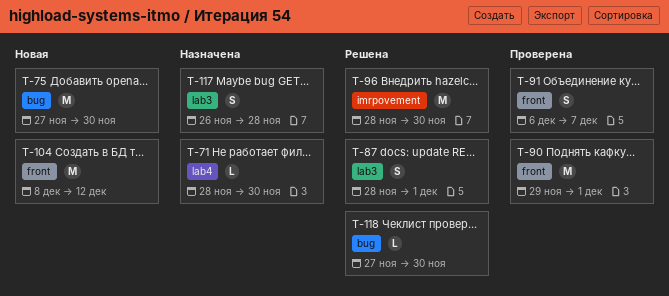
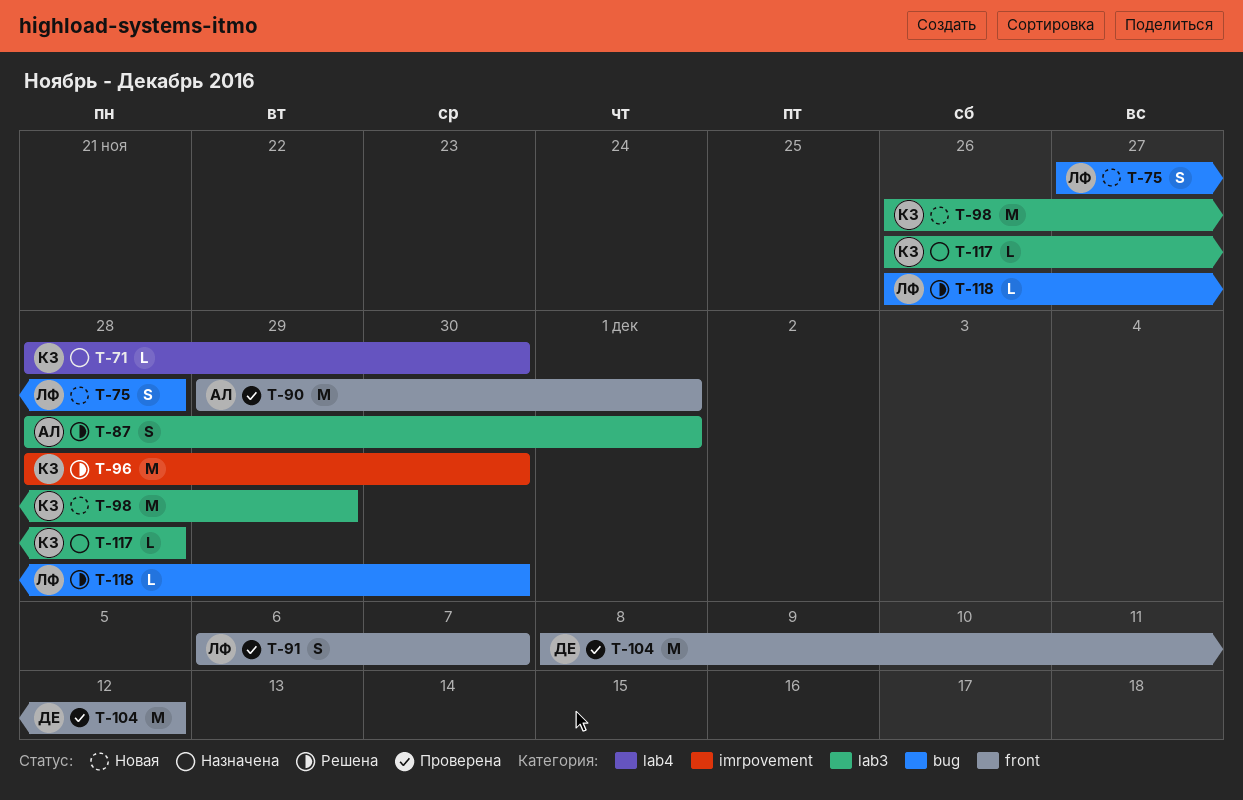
T-75, estimate: M -> S
T-75, due: Nov 30 -> Nov 28
T-98: none -> present
T-104, status: Новая -> Проверена
T-117, estimate: S -> L
T-118, start: Nov 27 -> Nov 26

